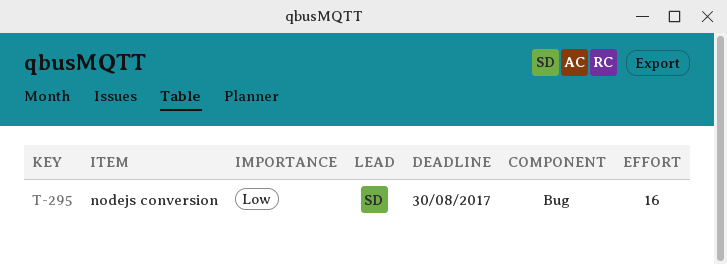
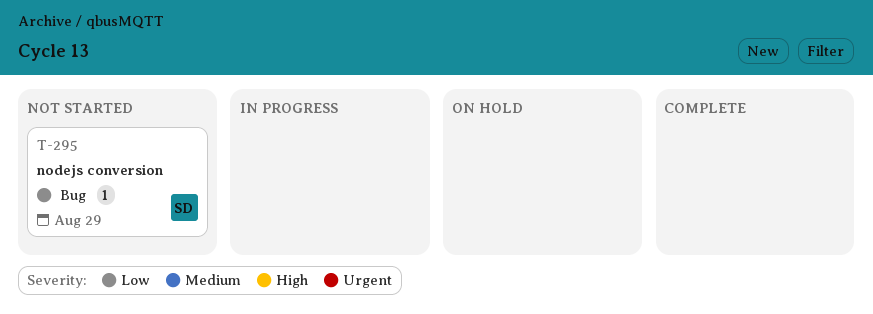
T-295, estimate: 16 -> 1
T-295, due: Aug 30 -> Aug 29

